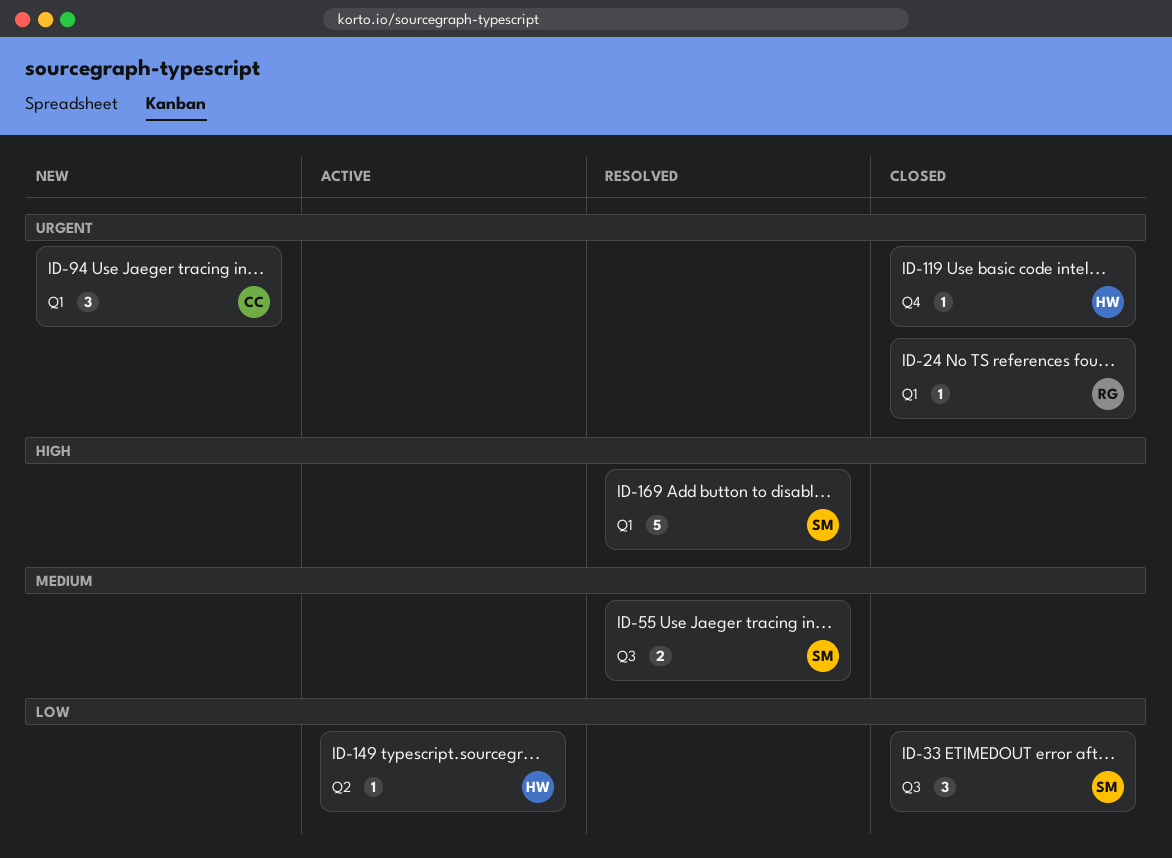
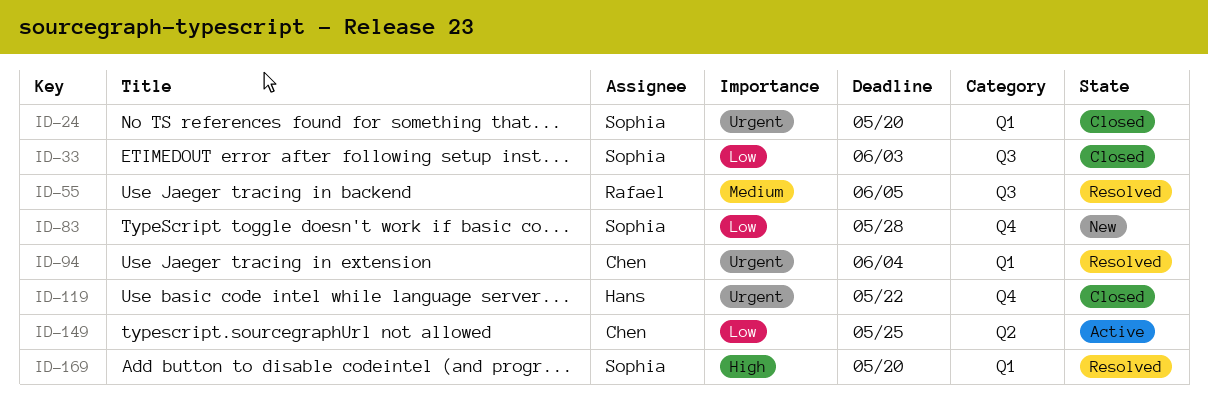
ID-24, owner: Rafael -> Sophia
ID-55, owner: Sophia -> Rafael
ID-83: none -> present
ID-94, status: New -> Resolved
ID-149, owner: Hans -> Chen

